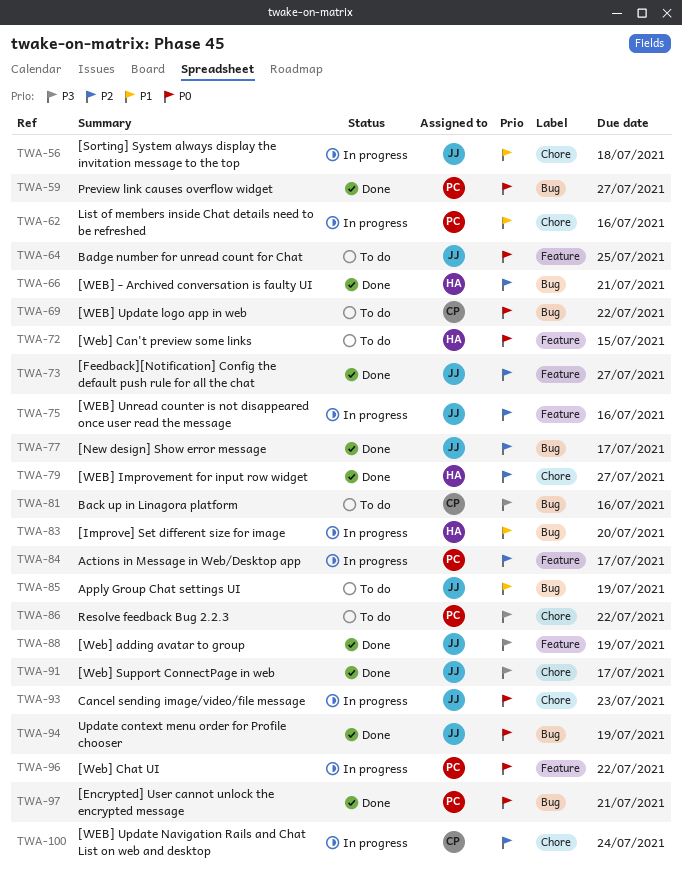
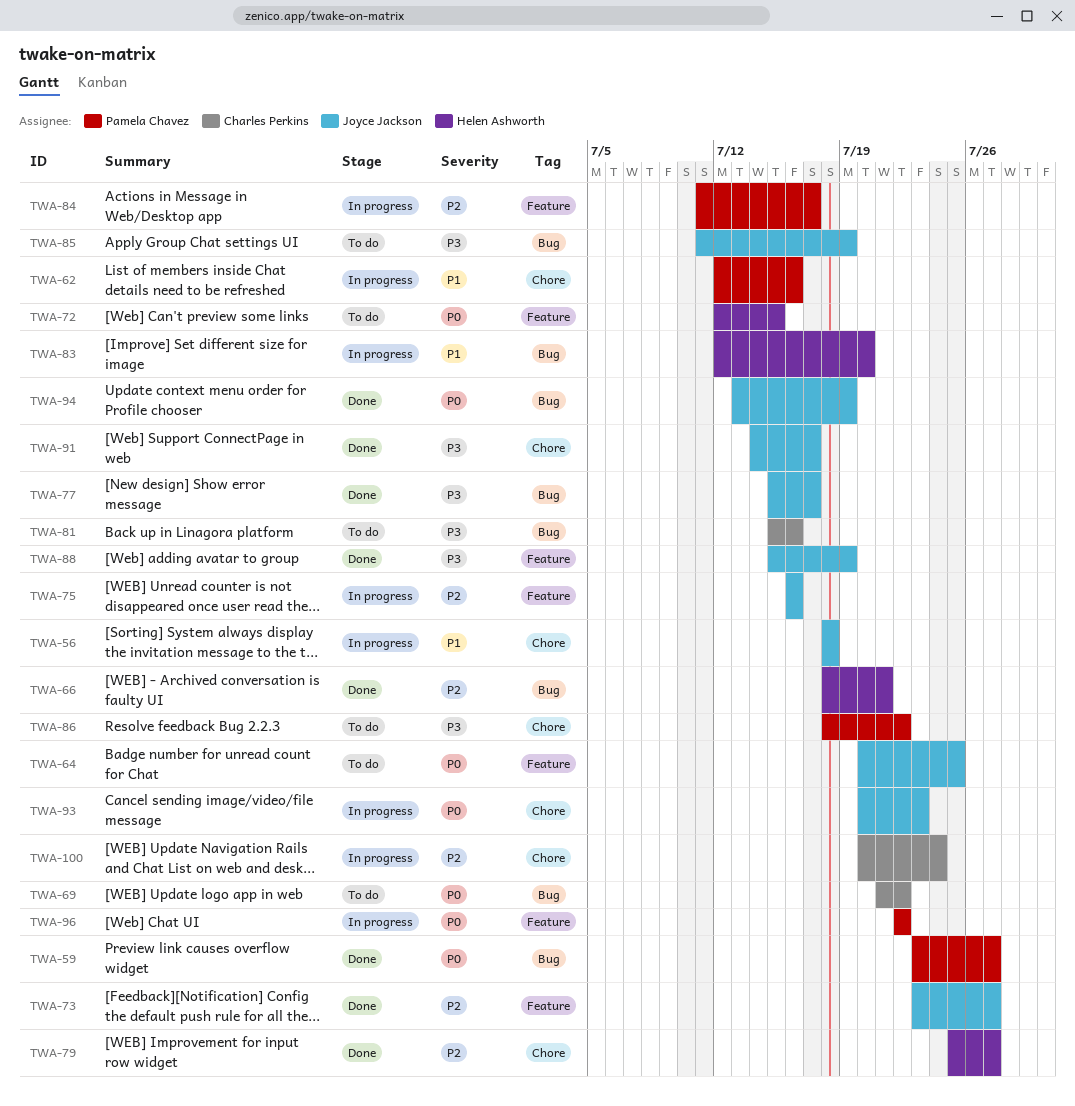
TWA-77, priority: P2 -> P3
TWA-85, priority: P1 -> P3
TWA-97: present -> none

